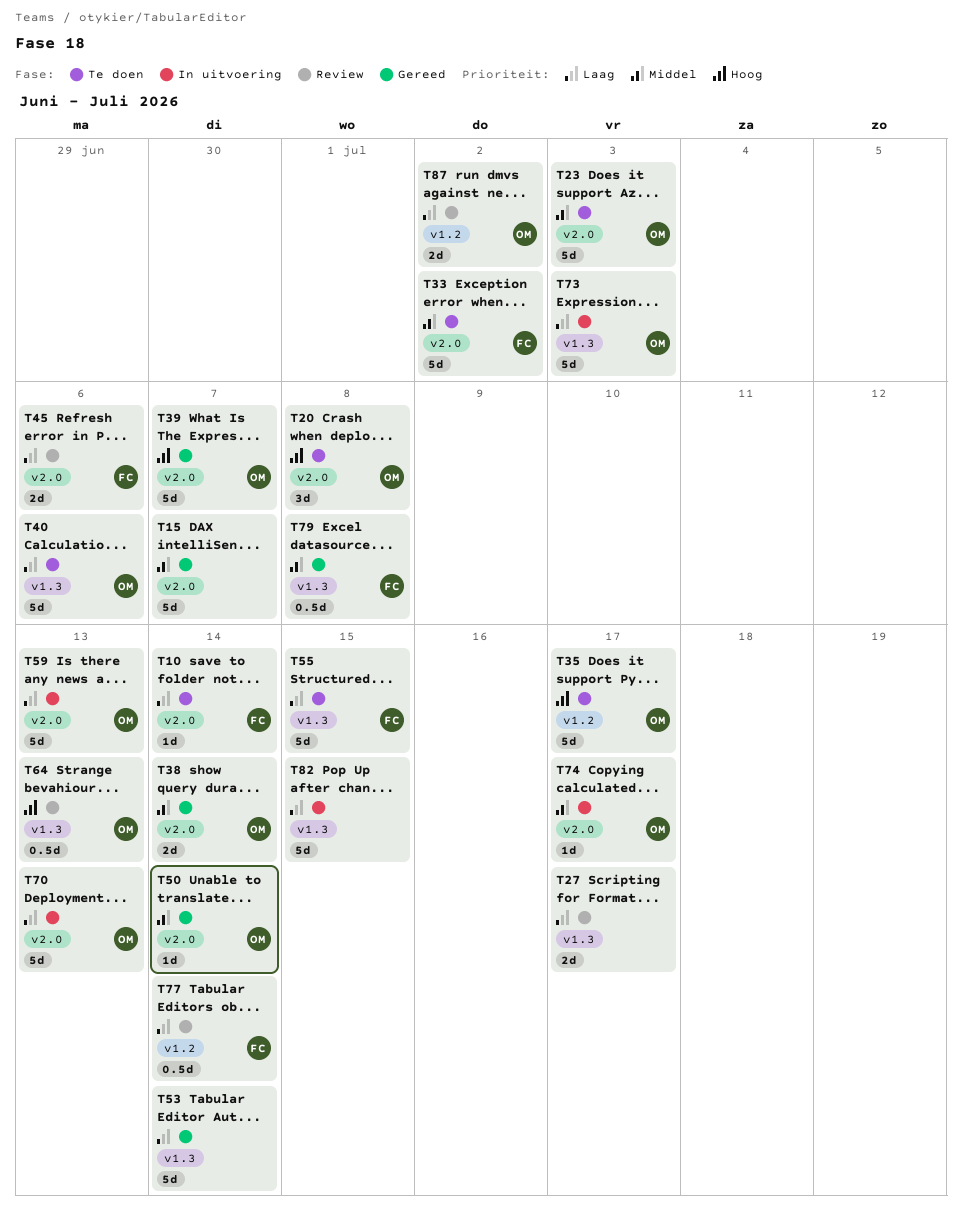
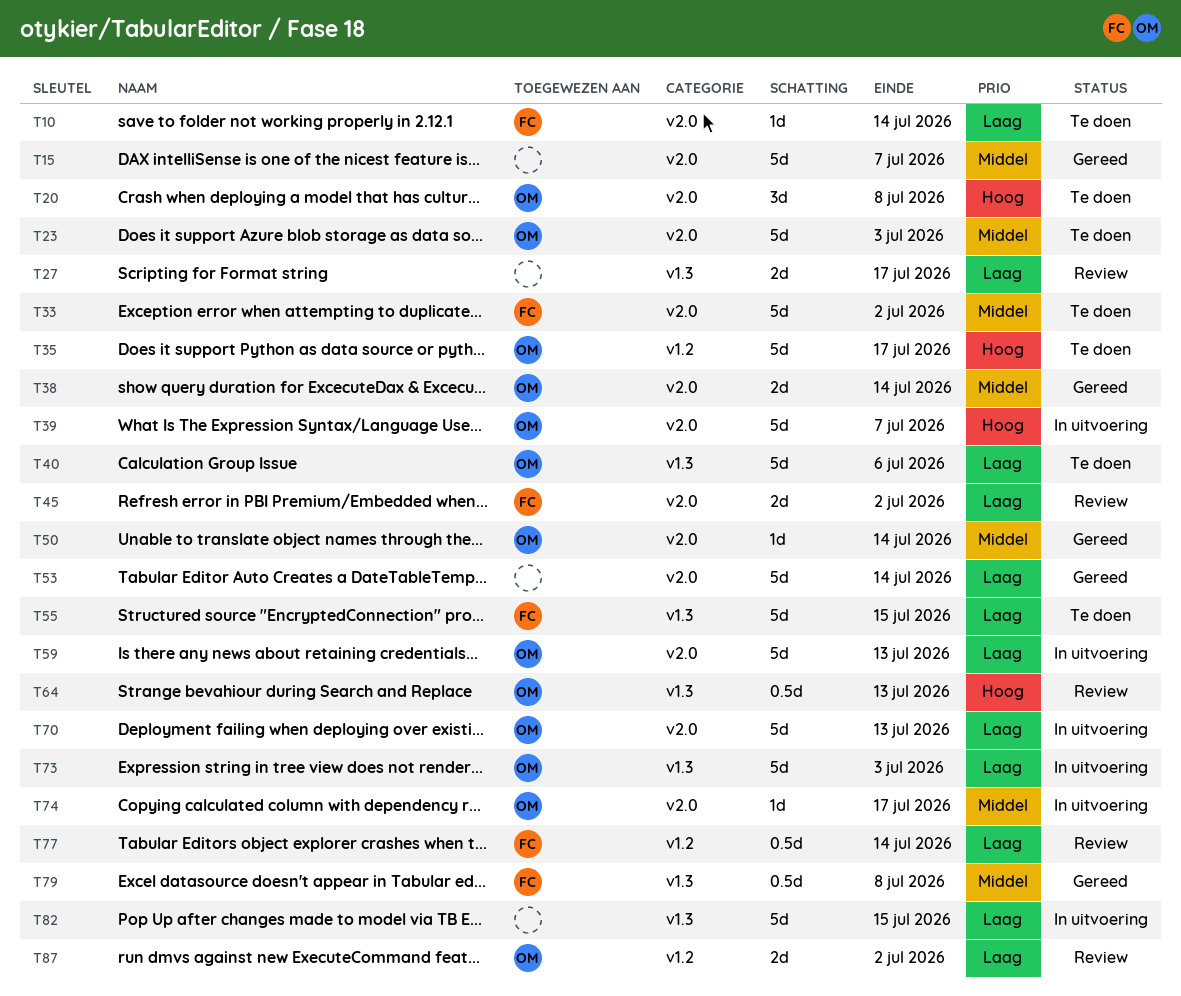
T39, status: Gereed -> In uitvoering
T45, due: Jul 6 -> Jul 2
T53, label: v1.3 -> v2.0

